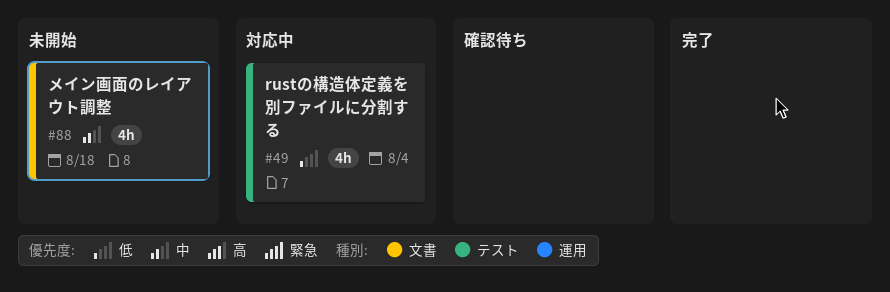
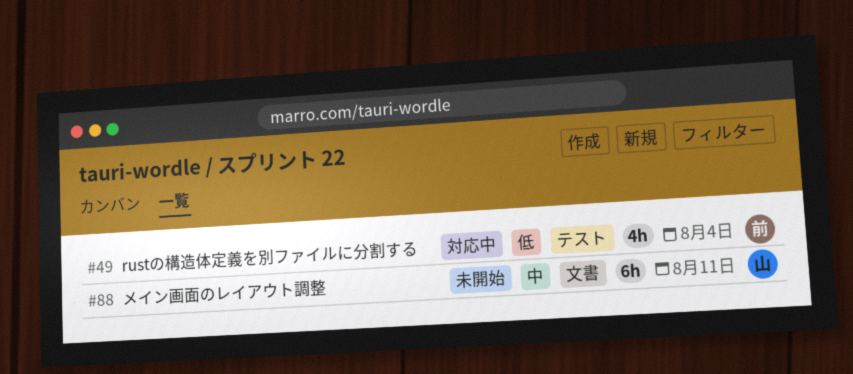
#88, estimate: 4h -> 6h
#88, due: Aug 18 -> Aug 11

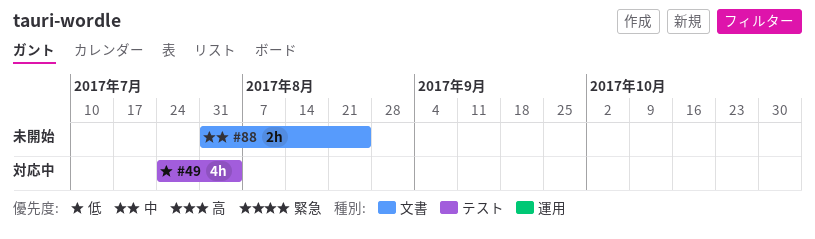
#88, estimate: 6h -> 2h
#88, due: Aug 11 -> Aug 25

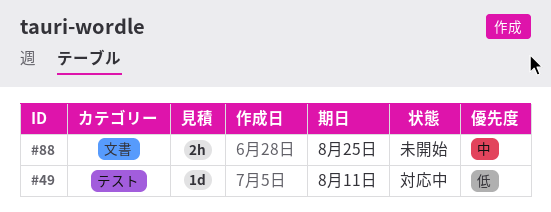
#49, estimate: 4h -> 1d
#49, due: Aug 4 -> Aug 11

